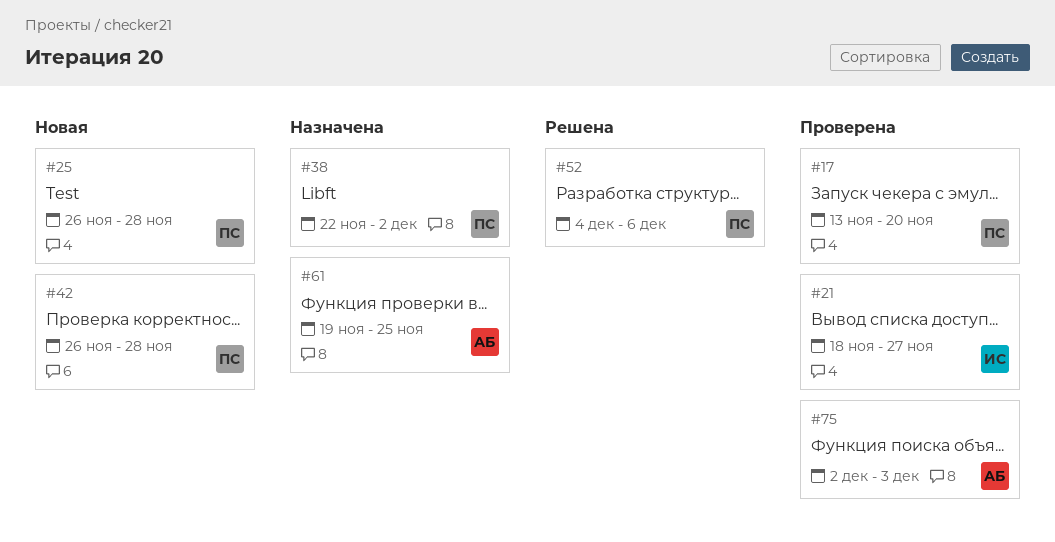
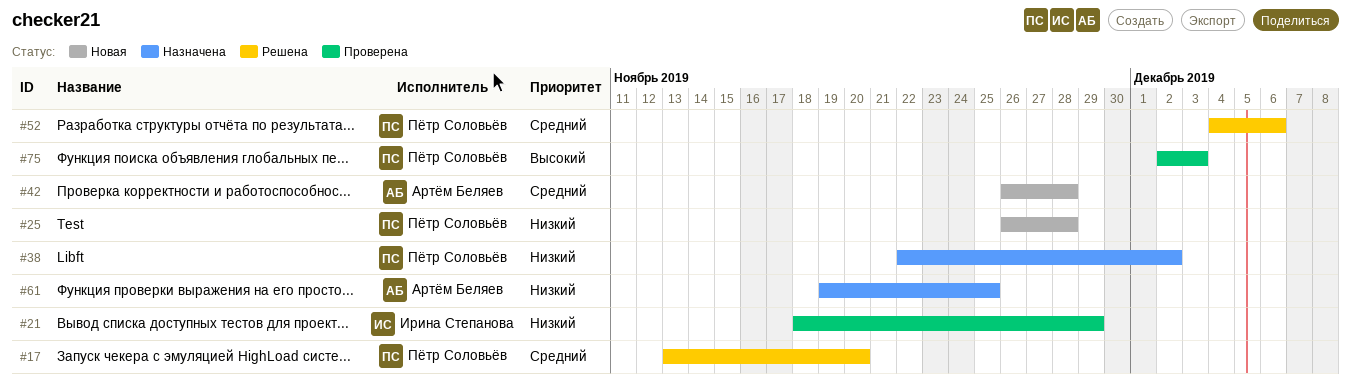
#17, status: Проверена -> Решена
#21, due: Nov 27 -> Nov 29
#42, owner: Пётр Соловьёв -> Артём Беляев
#75, owner: Артём Беляев -> Пётр Соловьёв

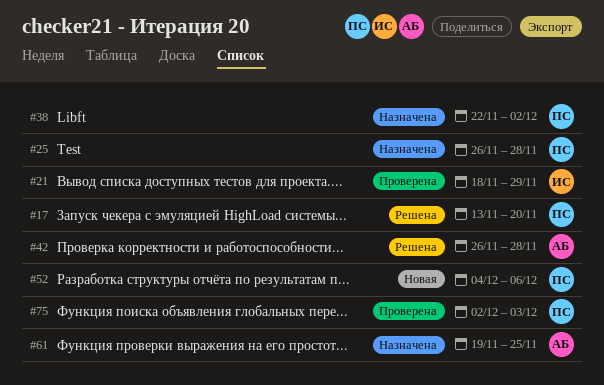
#25, status: Новая -> Назначена
#42, status: Новая -> Решена
#52, status: Решена -> Новая

